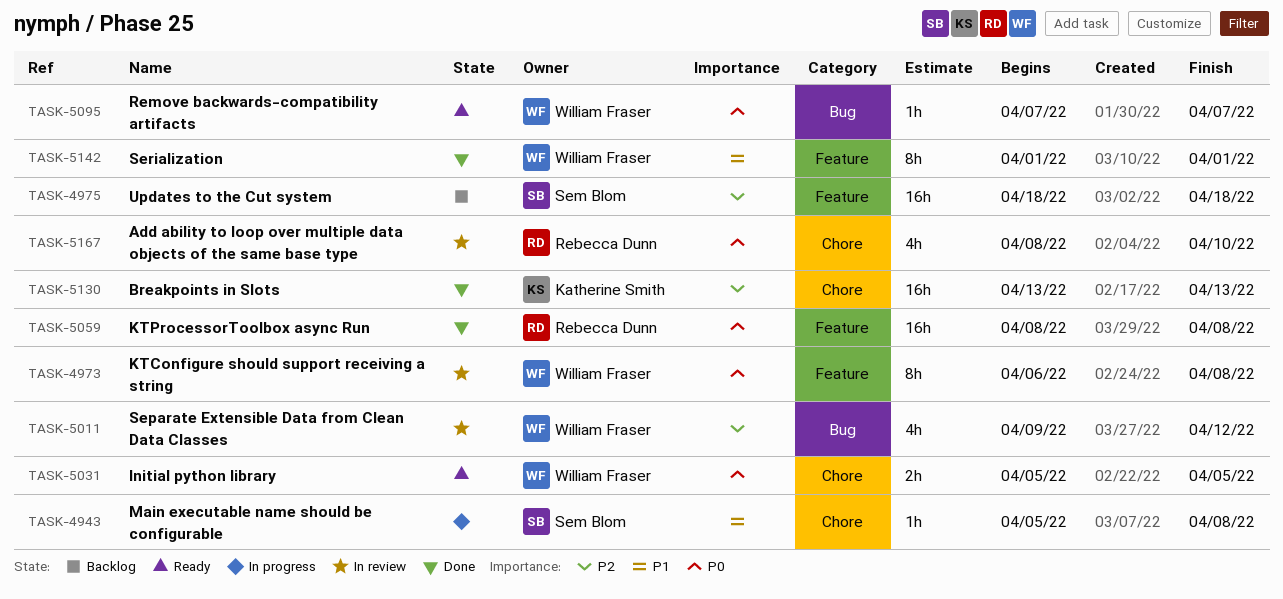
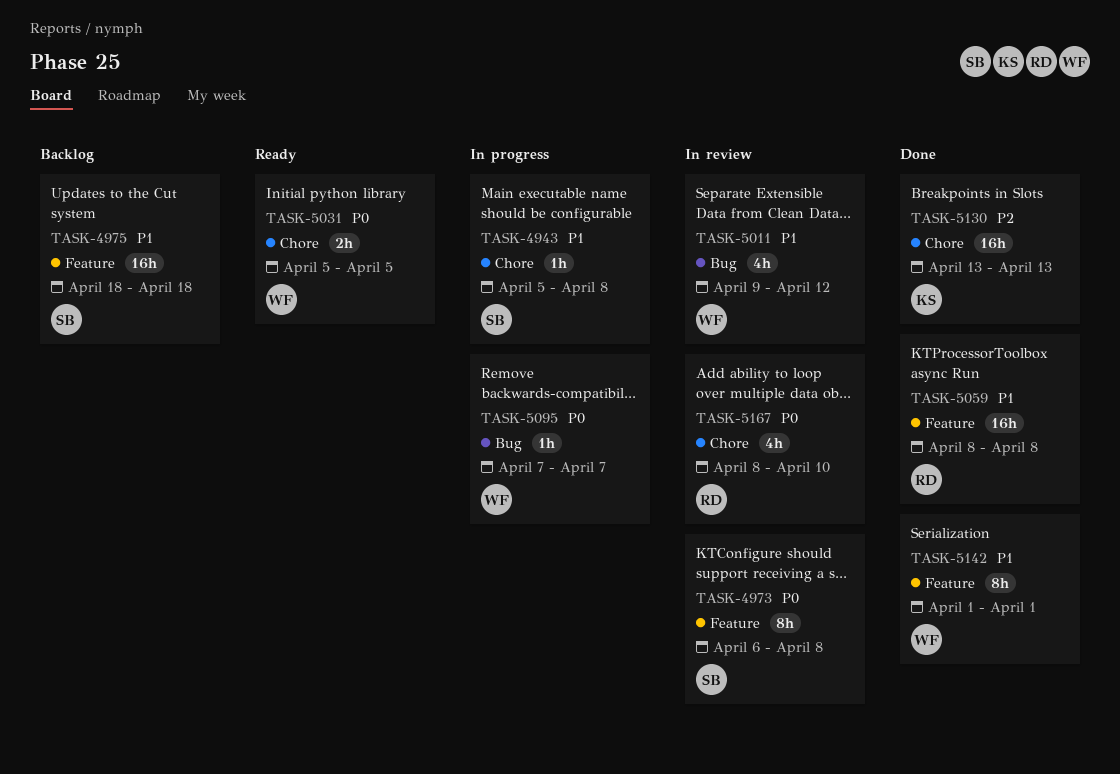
TASK-4973, owner: William Fraser -> Sem Blom
TASK-4975, priority: P2 -> P1
TASK-5011, priority: P2 -> P1
TASK-5059, priority: P0 -> P1
TASK-5095, status: Ready -> In progress

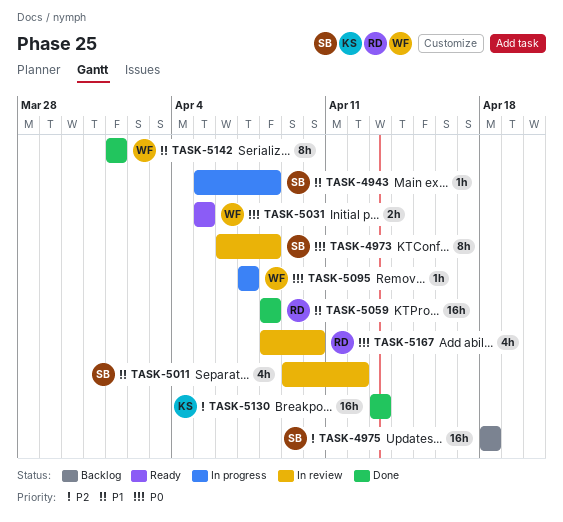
TASK-4975, priority: P1 -> P2
TASK-5011, owner: WF -> SB

